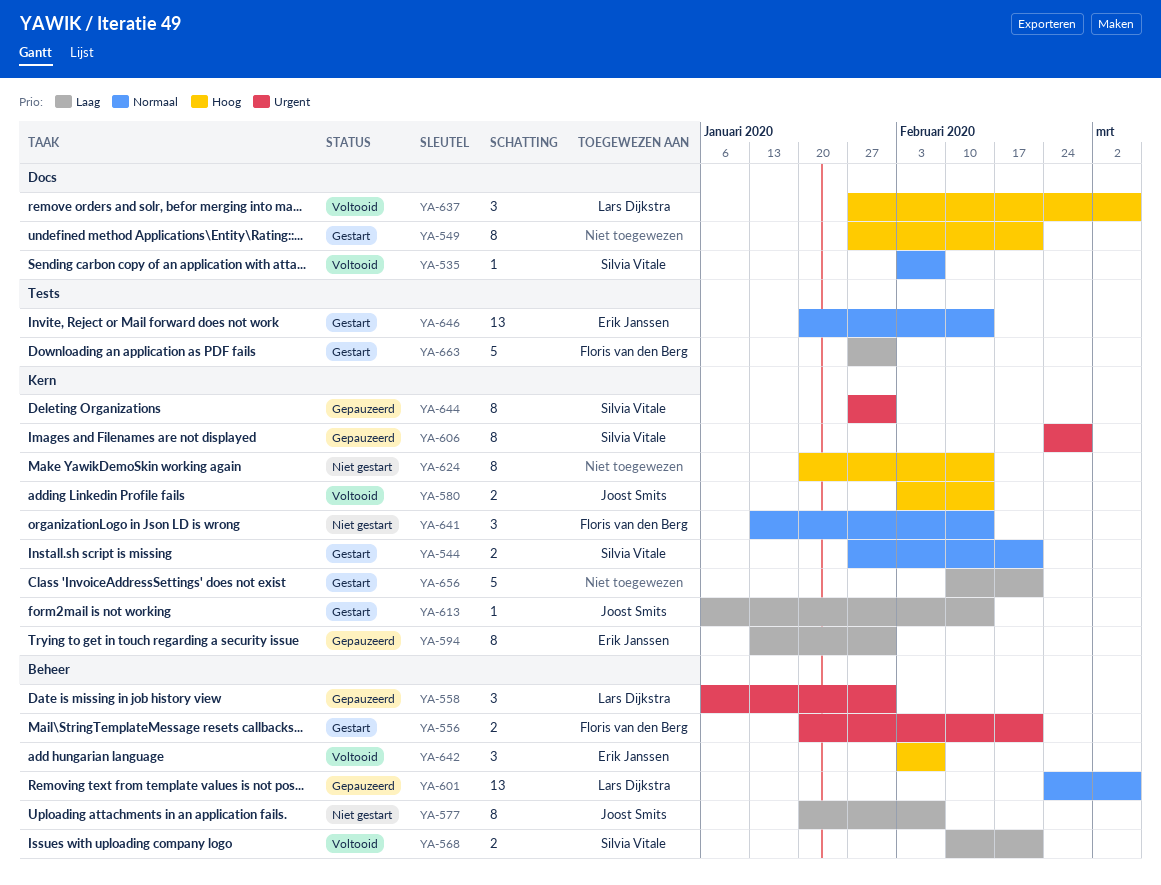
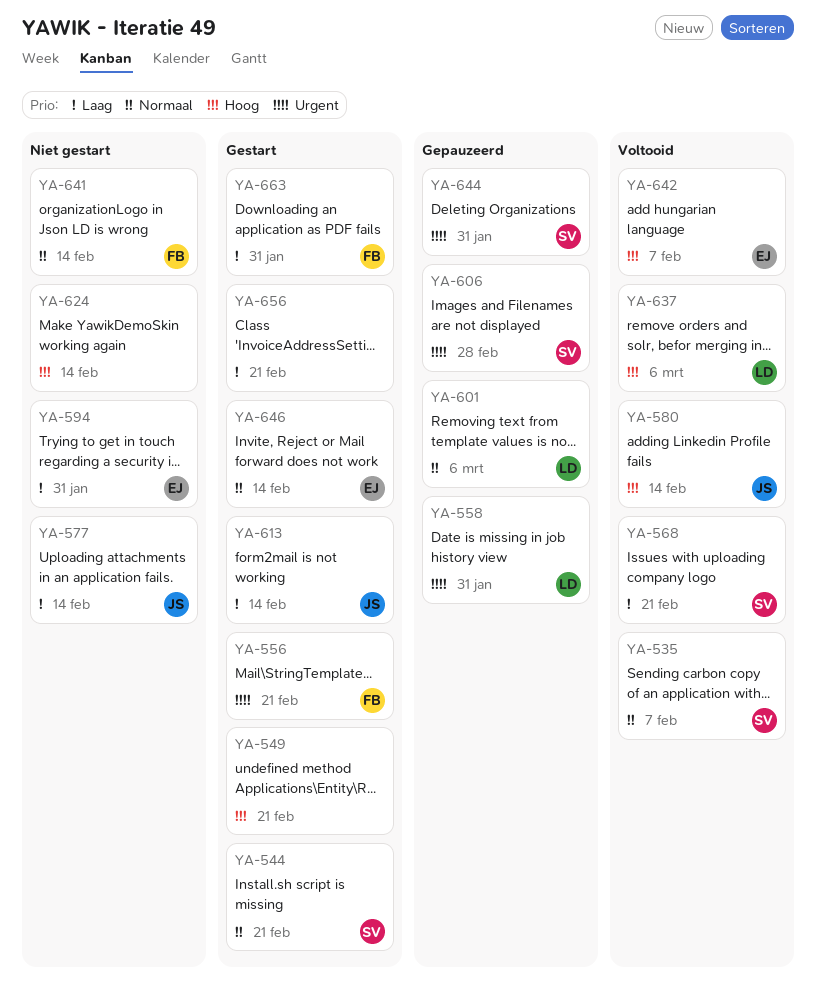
YA-577, due: Feb 7 -> Feb 14
YA-594, status: Gepauzeerd -> Niet gestart

